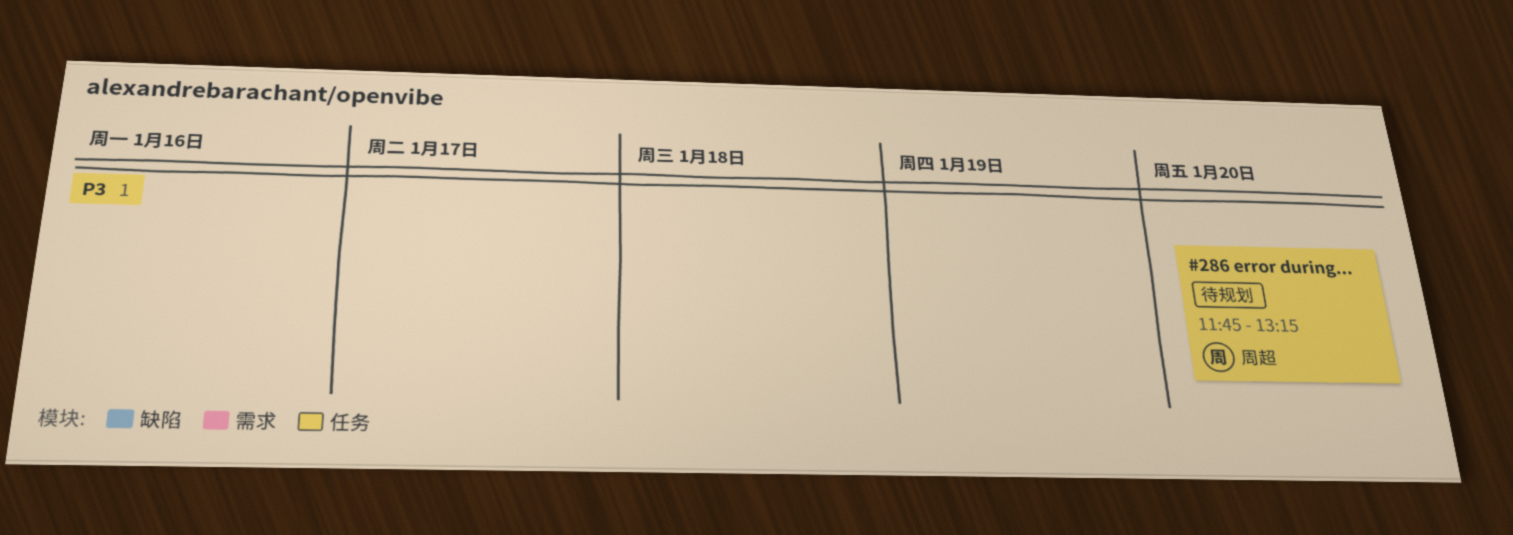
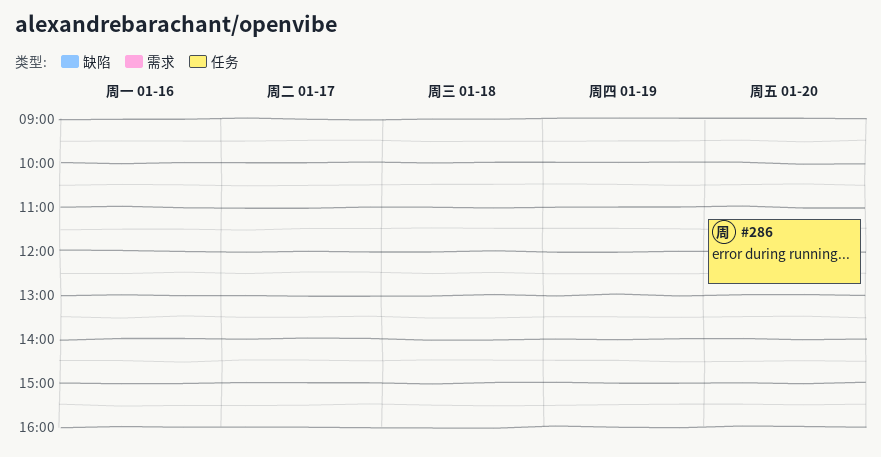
#286, begins: 11:45 -> 11:15
#286, ends: 13:15 -> 12:45

